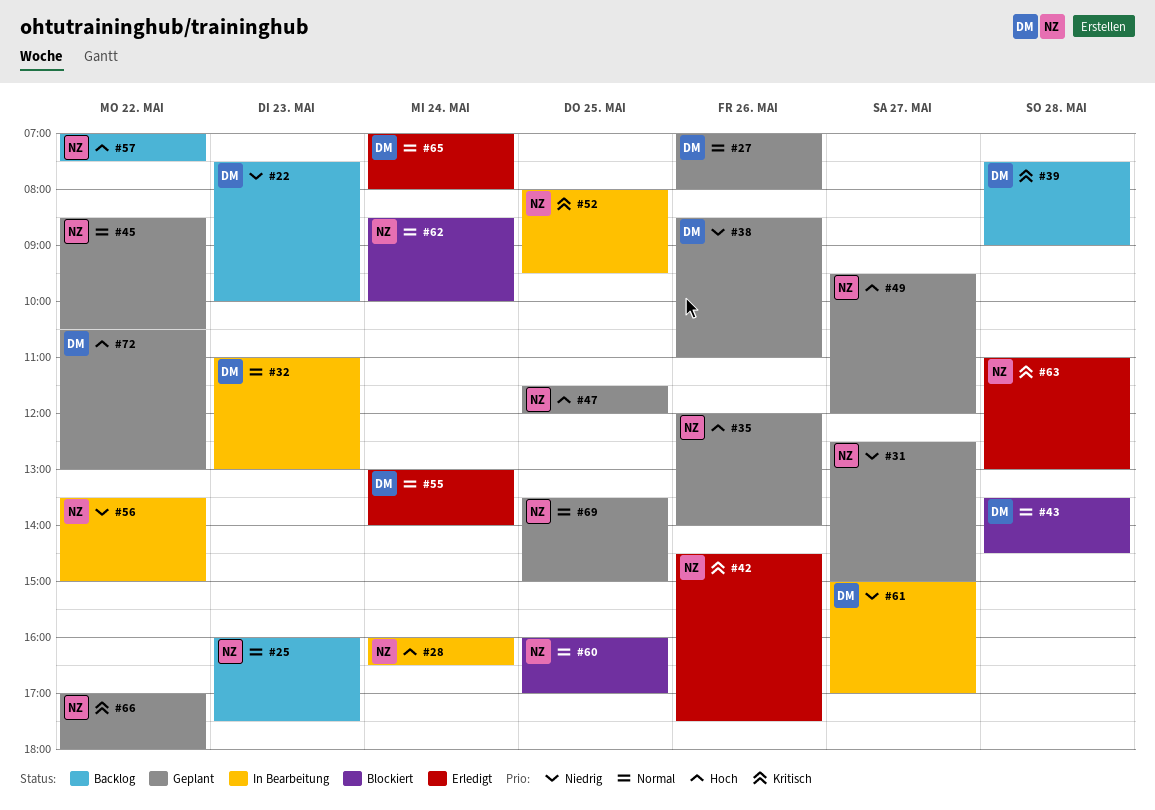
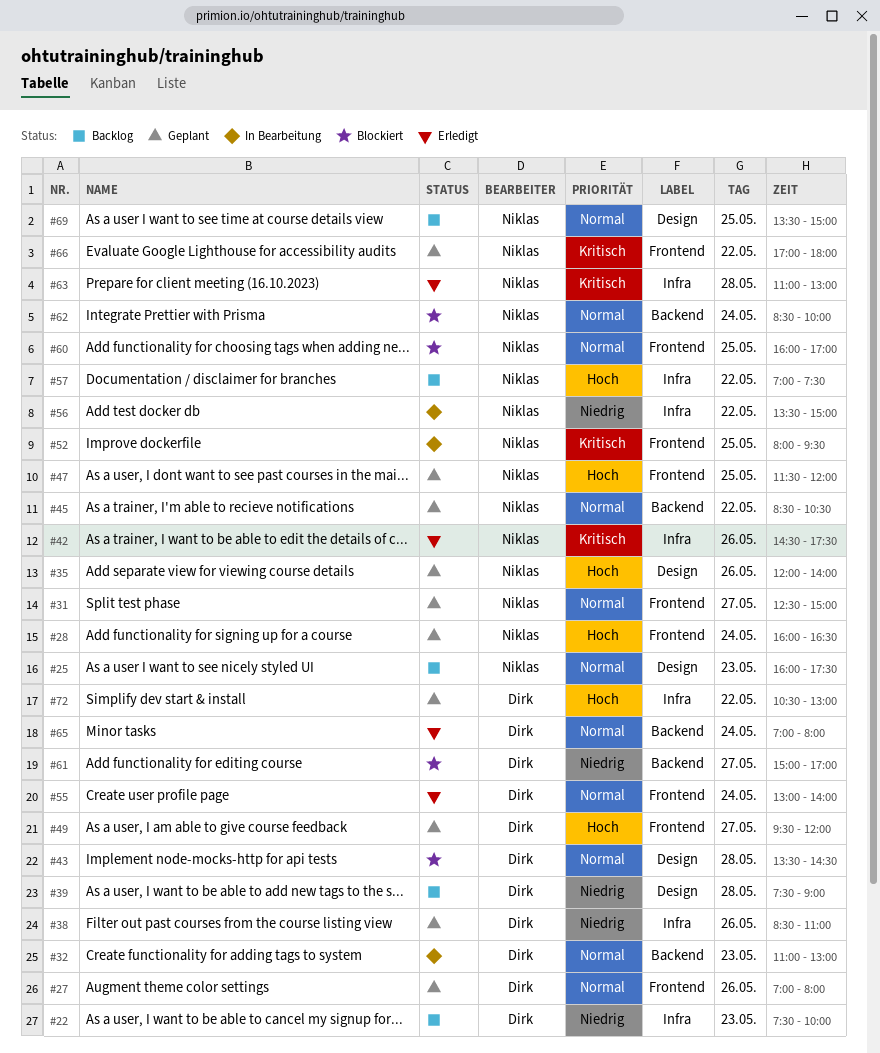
#28, status: In Bearbeitung -> Geplant
#31, priority: Niedrig -> Normal
#39, priority: Kritisch -> Niedrig
#49, owner: Niklas -> Dirk
#61, status: In Bearbeitung -> Blockiert
#69, status: Geplant -> Backlog

